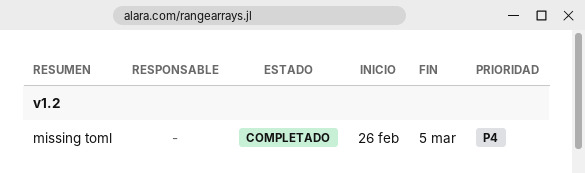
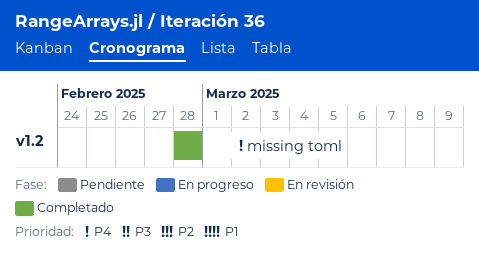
missing toml, start: Feb 26 -> Feb 28
missing toml, due: Mar 5 -> Feb 28

